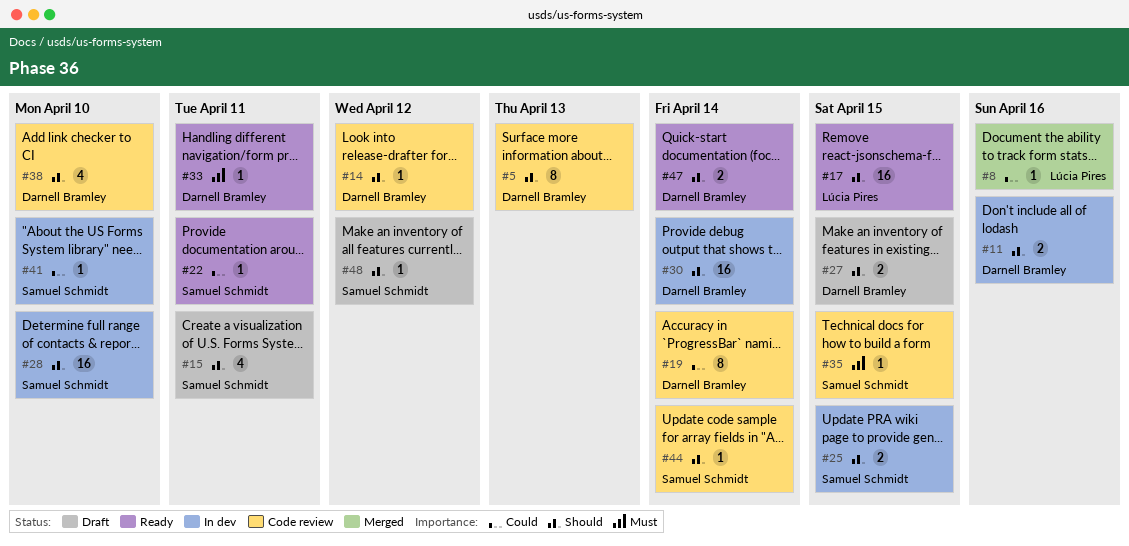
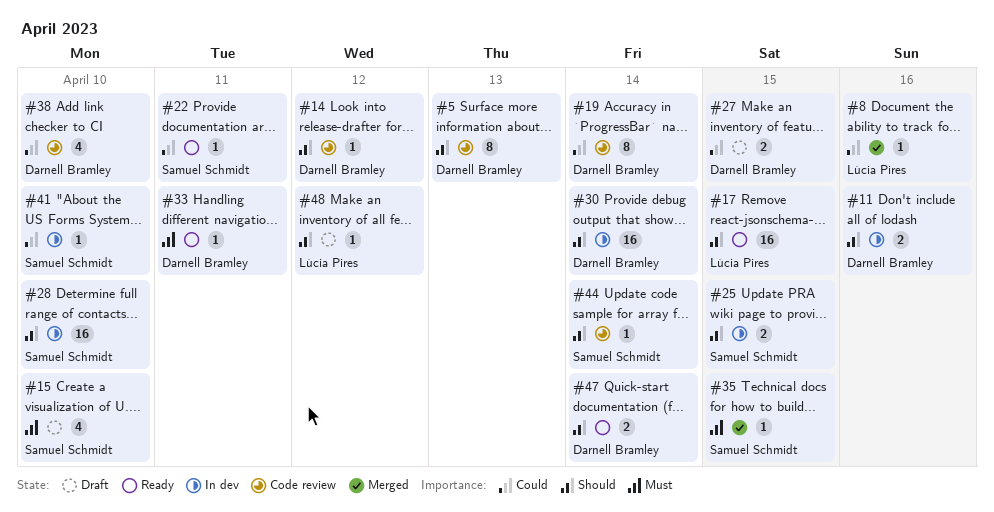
#15, priority: Should -> Must
#15, due: Apr 11 -> Apr 10
#27, priority: Should -> Could
#35, status: Code review -> Merged
#38, priority: Should -> Could
#48, owner: Samuel Schmidt -> Lúcia Pires

